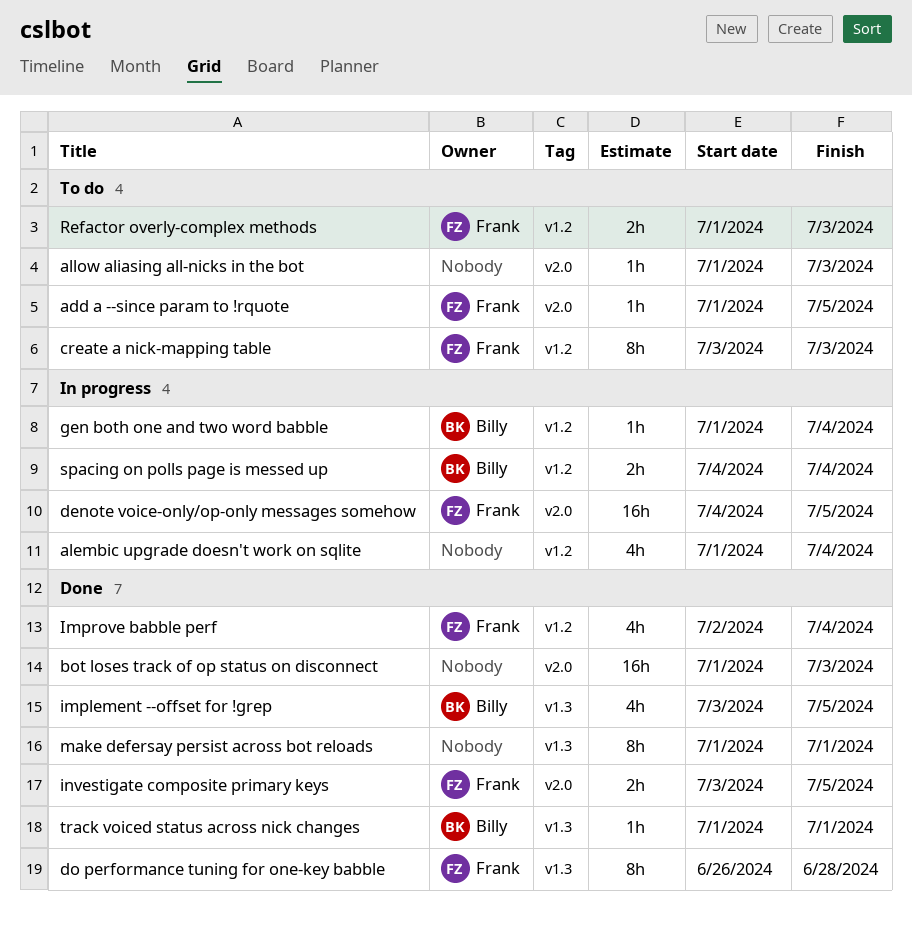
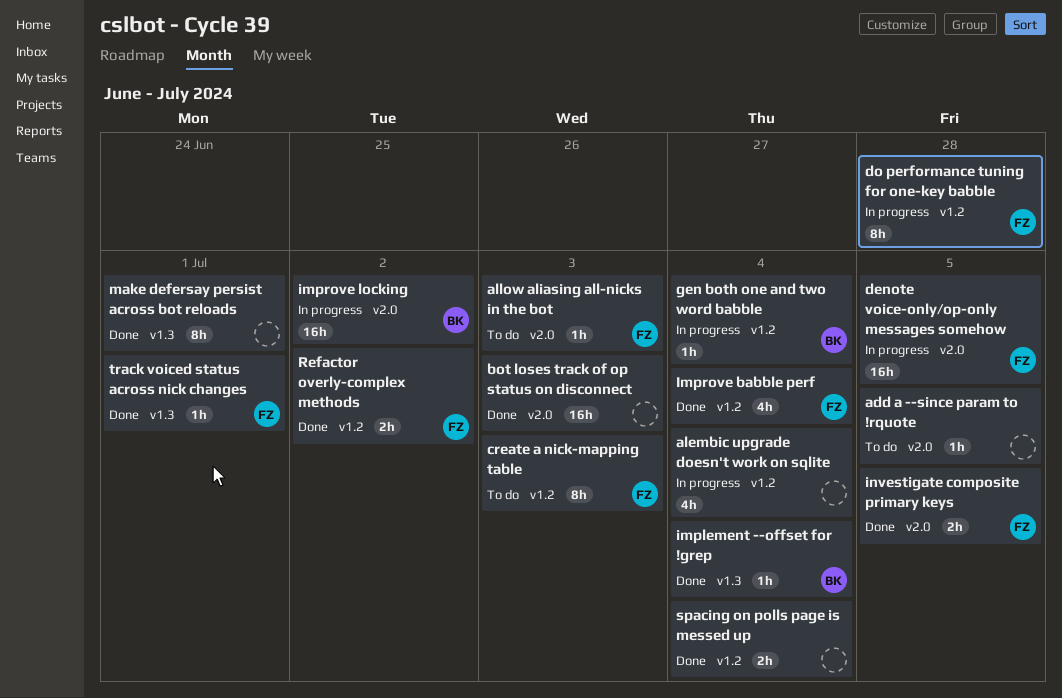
add a --since param to !rquote, owner: Frank -> none
allow aliasing all-nicks in the bot, owner: none -> Frank
do performance tuning for one-key babble, status: Done -> In progress
do performance tuning for one-key babble, label: v1.3 -> v1.2
implement --offset for !grep, estimate: 4h -> 1h
implement --offset for !grep, due: Jul 5 -> Jul 4
improve locking: none -> present
Refactor overly-complex methods, status: To do -> Done
Refactor overly-complex methods, due: Jul 3 -> Jul 2
spacing on polls page is messed up, status: In progress -> Done
spacing on polls page is messed up, owner: Billy -> none
track voiced status across nick changes, owner: Billy -> Frank

